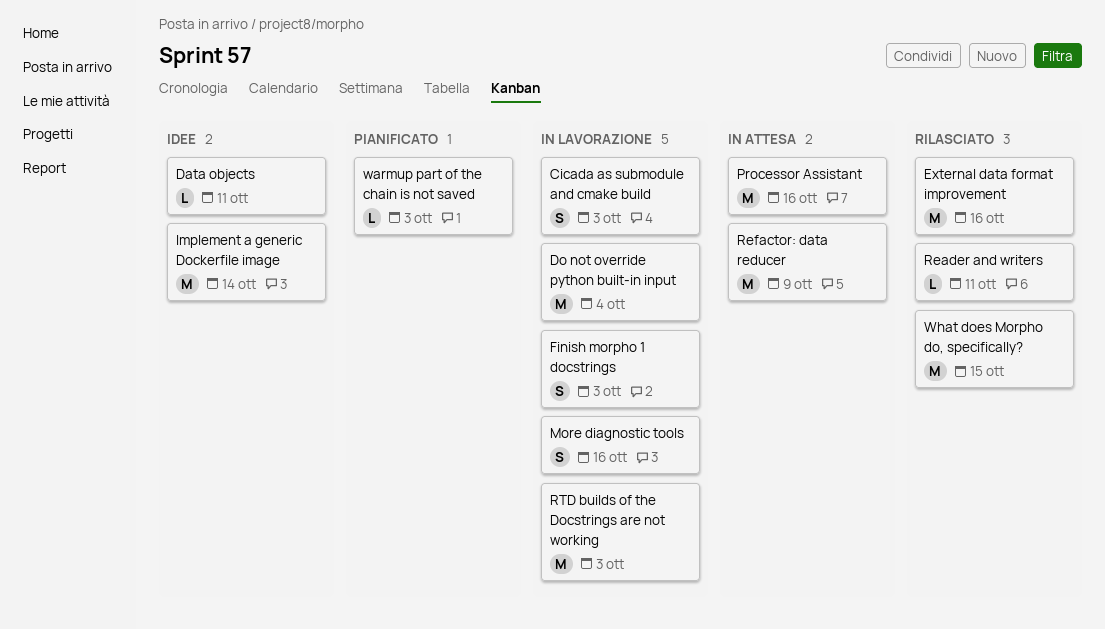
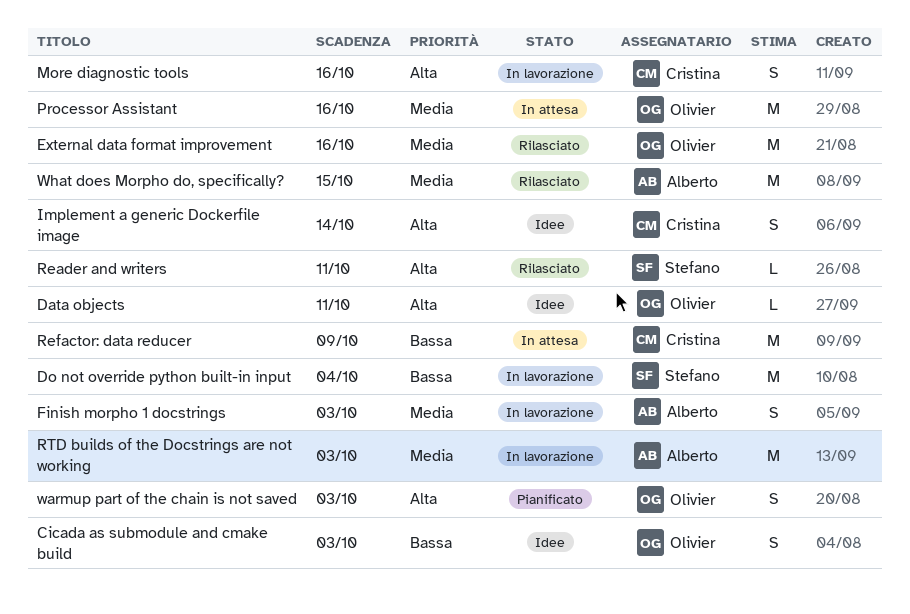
Cicada as submodule and cmake build, status: In lavorazione -> Idee
Implement a generic Dockerfile image, estimate: M -> S
warmup part of the chain is not saved, estimate: L -> S

